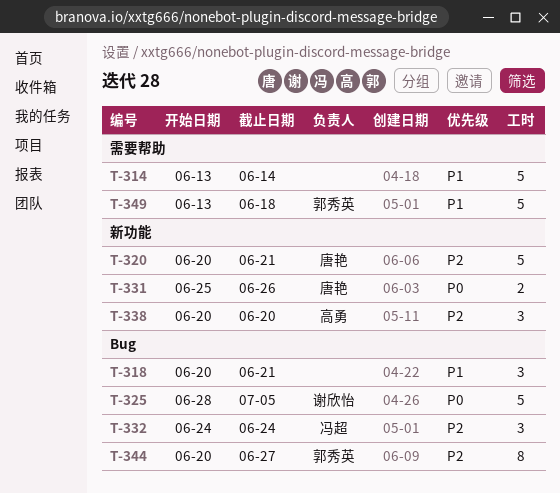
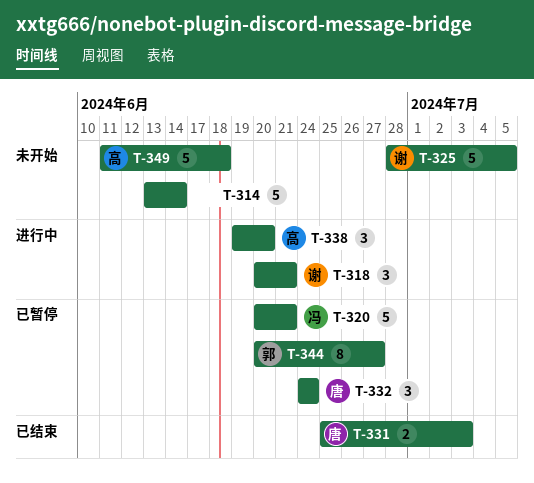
T-318, owner: none -> 谢欣怡
T-320, owner: 唐艳 -> 冯超
T-331, due: Jun 26 -> Jul 3
T-332, owner: 冯超 -> 唐艳
T-338, start: Jun 20 -> Jun 19
T-349, owner: 郭秀英 -> 高勇
T-349, start: Jun 13 -> Jun 11

